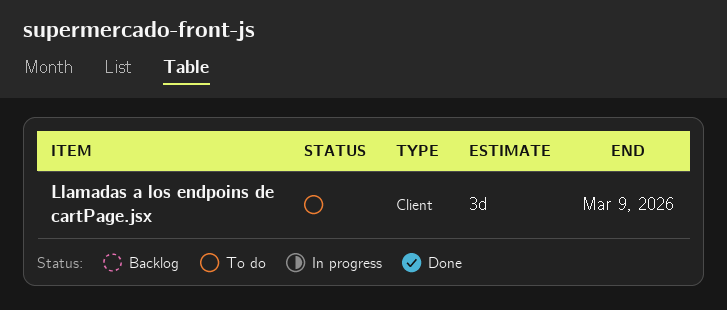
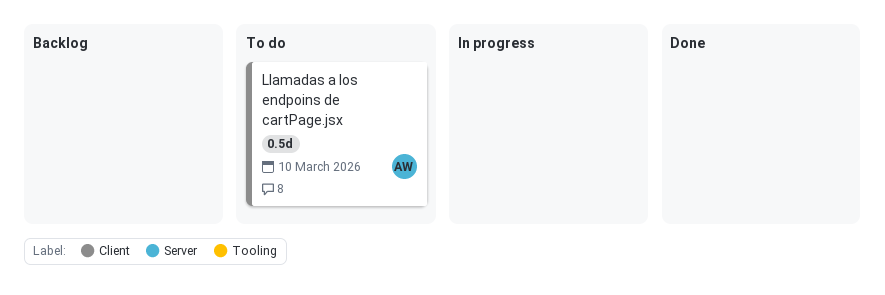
Llamadas a los endpoins de cartPage.jsx, estimate: 3d -> 0.5d
Llamadas a los endpoins de cartPage.jsx, due: Mar 9 -> Mar 10

